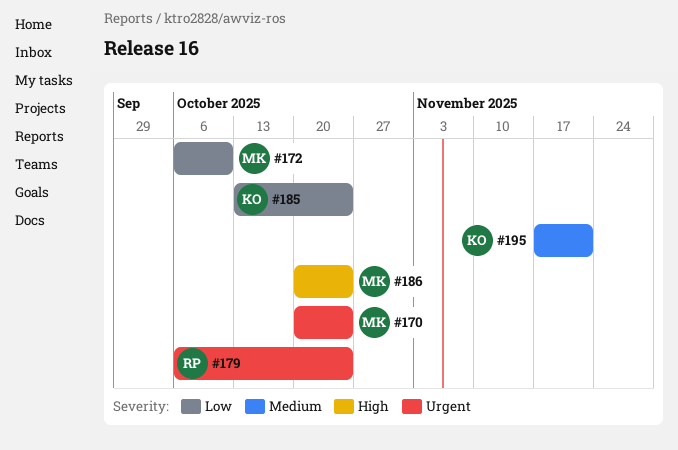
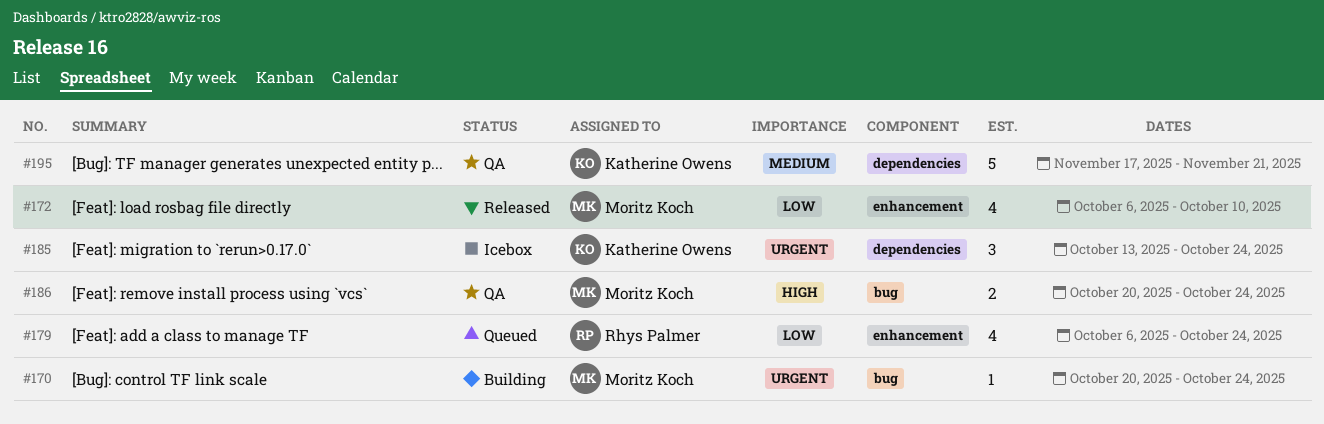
#179, priority: Urgent -> Low
#185, priority: Low -> Urgent

